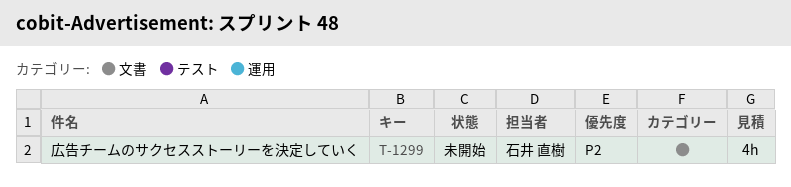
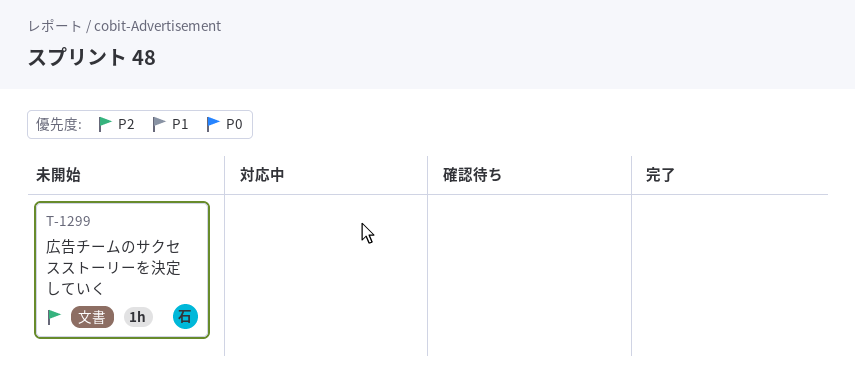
T-1299, estimate: 4h -> 1h

